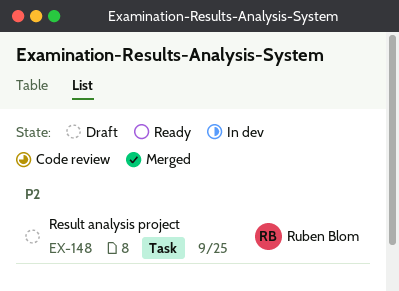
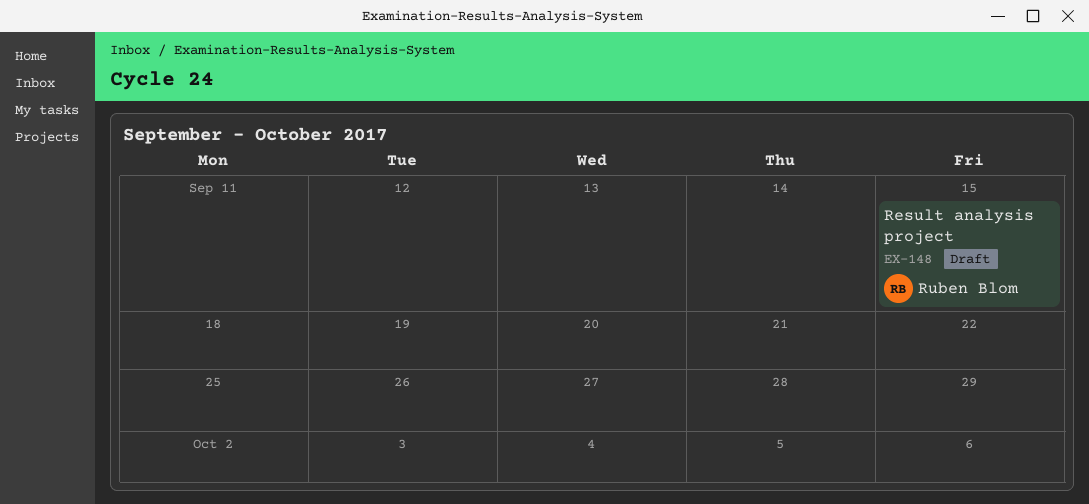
EX-148, due: Sep 25 -> Sep 15

